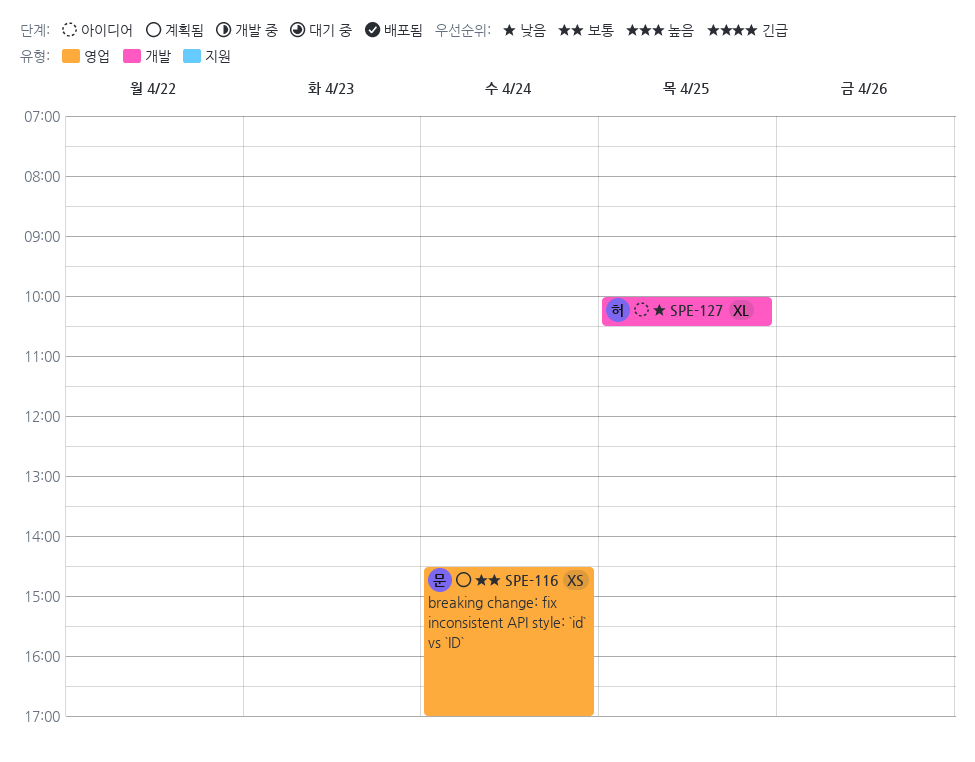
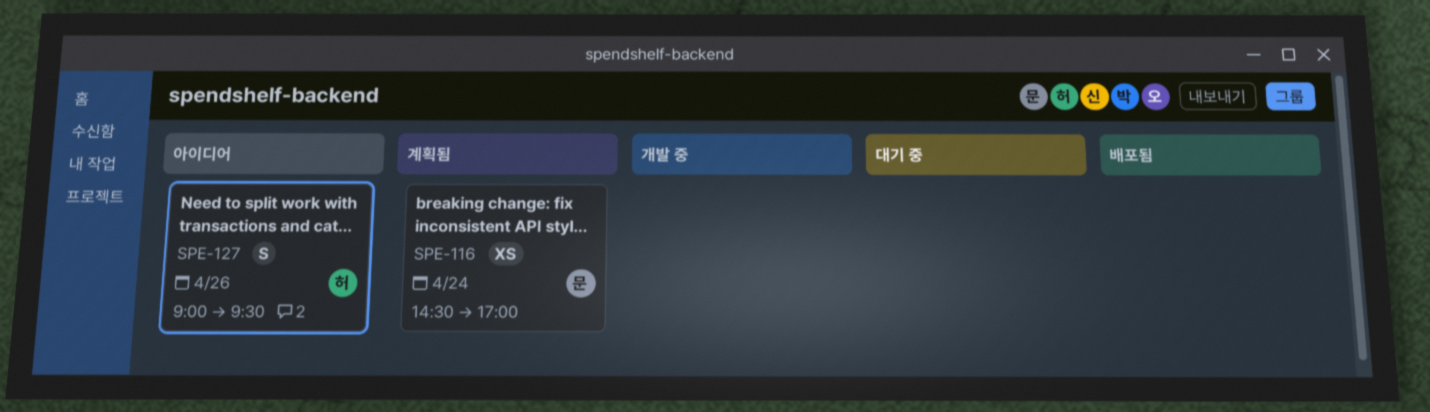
SPE-127, estimate: XL -> S
SPE-127, day: Apr 25 -> Apr 26
SPE-127, begins: 10:00 -> 09:00
SPE-127, ends: 10:30 -> 09:30

